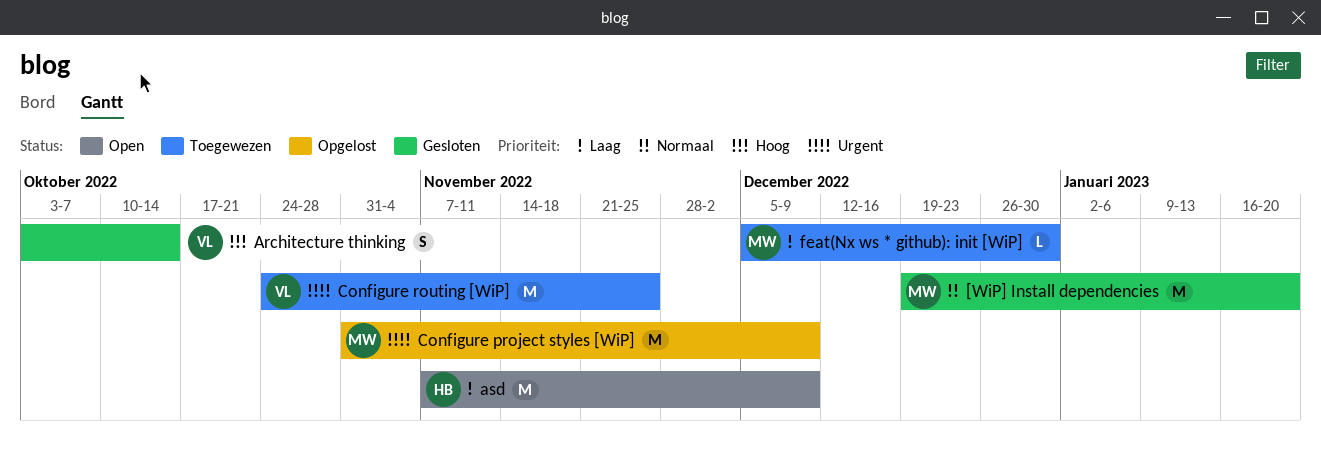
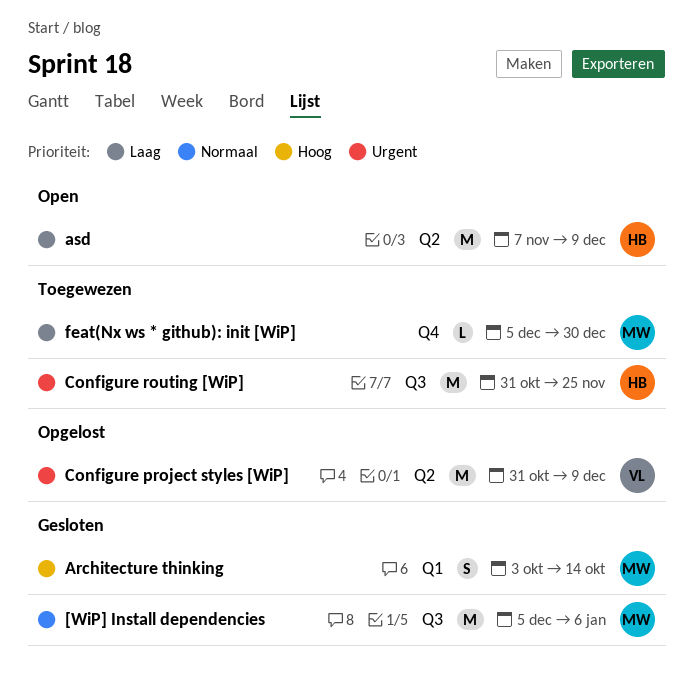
[WiP] Install dependencies, start: Dec 19 -> Dec 5
[WiP] Install dependencies, due: Jan 20 -> Jan 6
Architecture thinking, owner: VL -> MW
Configure project styles [WiP], owner: MW -> VL
Configure routing [WiP], owner: VL -> HB
Configure routing [WiP], start: Oct 24 -> Oct 31

